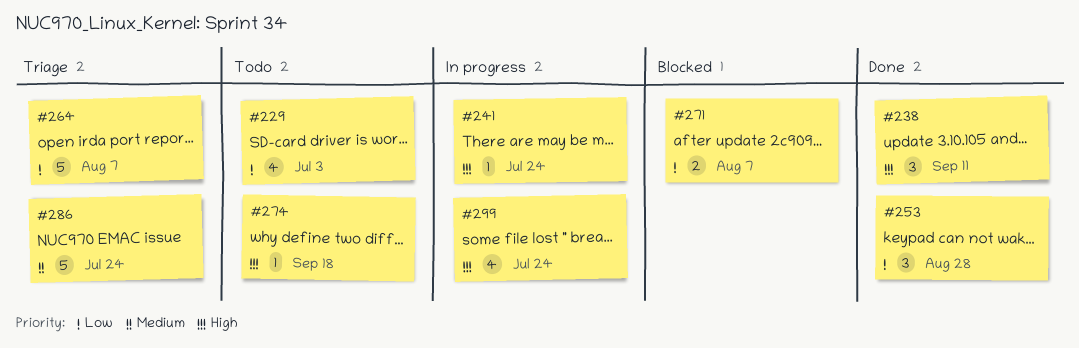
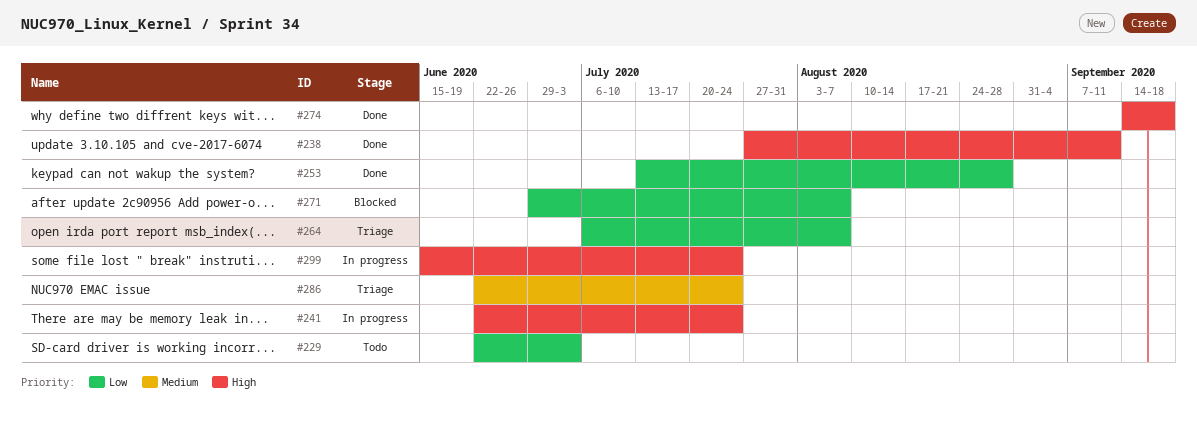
#274, status: Todo -> Done

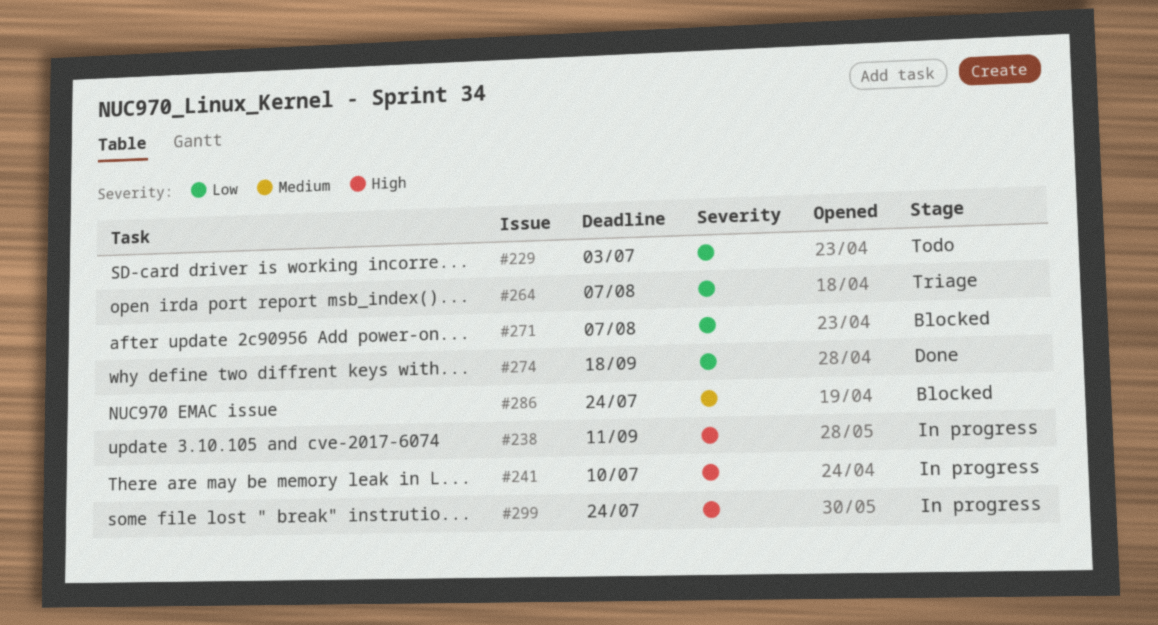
#238, status: Done -> In progress
#241, due: Jul 24 -> Jul 10
#253: present -> none
#274, priority: High -> Low
#286, status: Triage -> Blocked

